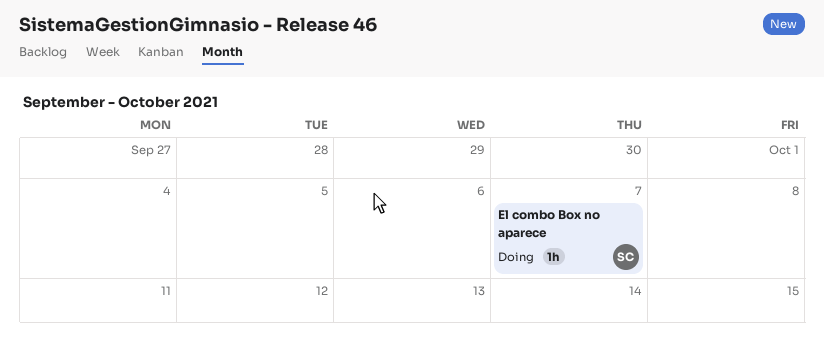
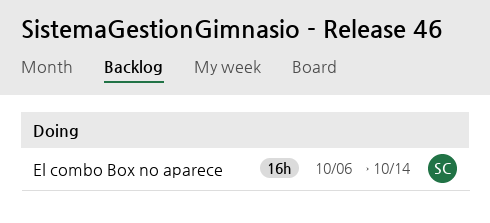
El combo Box no aparece, estimate: 1h -> 16h
El combo Box no aparece, due: Oct 7 -> Oct 14

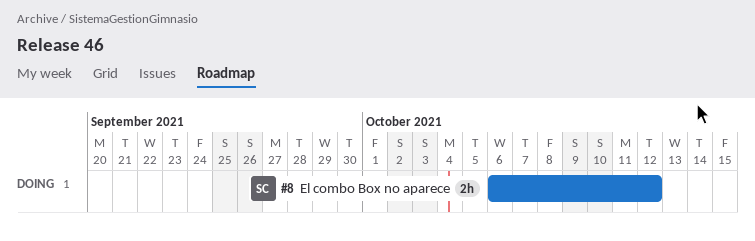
El combo Box no aparece, estimate: 16h -> 2h
El combo Box no aparece, due: Oct 14 -> Oct 12

